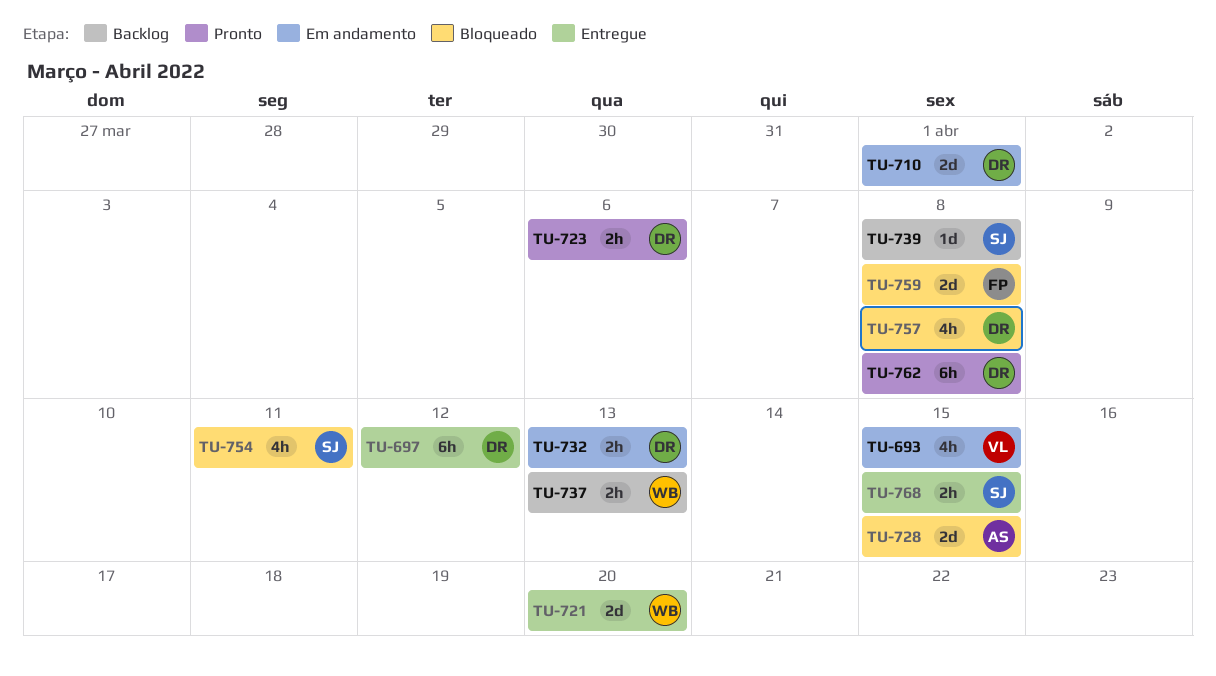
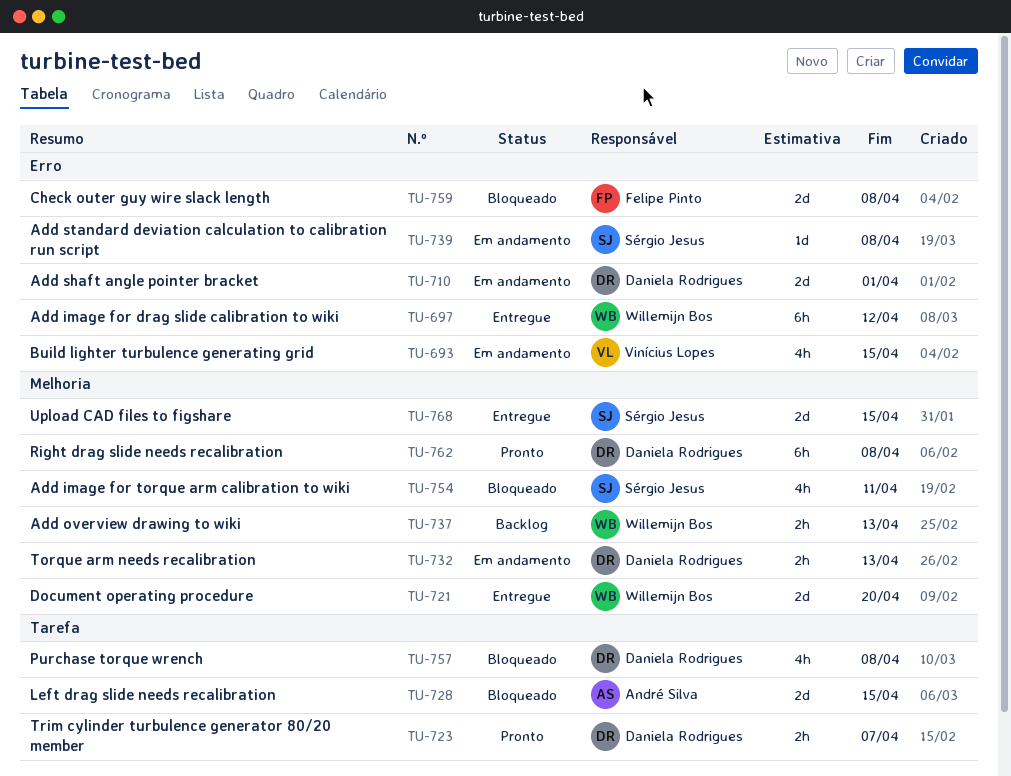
TU-697, owner: Daniela Rodrigues -> Willemijn Bos
TU-723, due: Apr 6 -> Apr 7
TU-739, status: Backlog -> Em andamento
TU-768, estimate: 2h -> 2d

